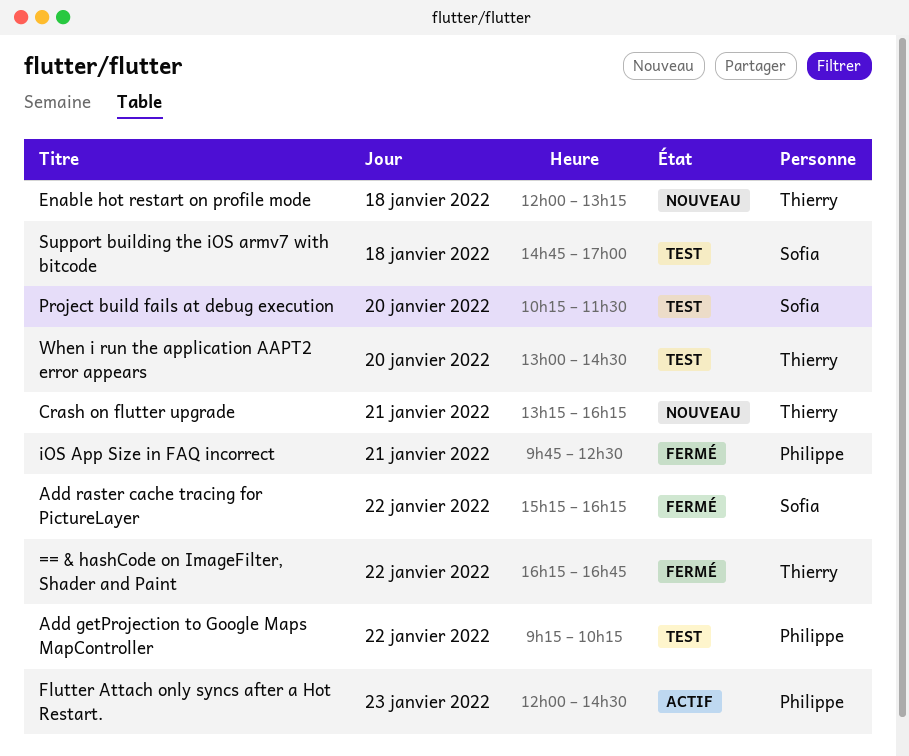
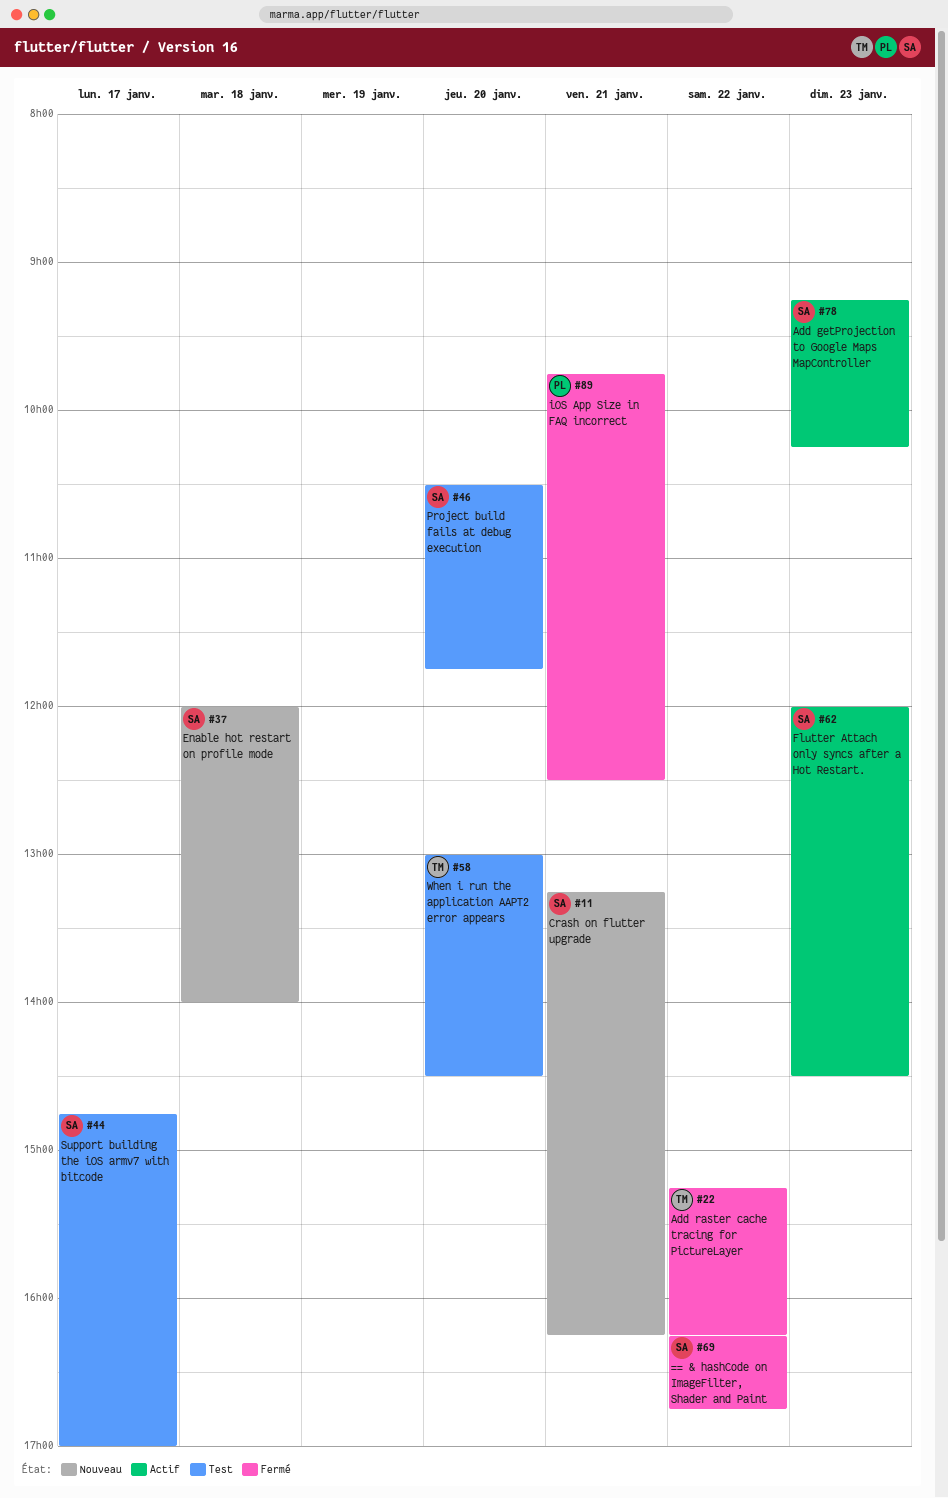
== & hashCode on ImageFilter, Shader and Paint, owner: Thierry -> Sofia
Add getProjection to Google Maps MapController, status: Test -> Actif
Add getProjection to Google Maps MapController, owner: Philippe -> Sofia
Add getProjection to Google Maps MapController, day: Jan 22 -> Jan 23
Add raster cache tracing for PictureLayer, owner: Sofia -> Thierry
Crash on flutter upgrade, owner: Thierry -> Sofia
Enable hot restart on profile mode, owner: Thierry -> Sofia
Enable hot restart on profile mode, ends: 13:15 -> 14:00
Flutter Attach only syncs after a Hot Restart., owner: Philippe -> Sofia
Project build fails at debug execution, begins: 10:15 -> 10:30
Project build fails at debug execution, ends: 11:30 -> 11:45
Support building the iOS armv7 with bitcode, day: Jan 18 -> Jan 17

